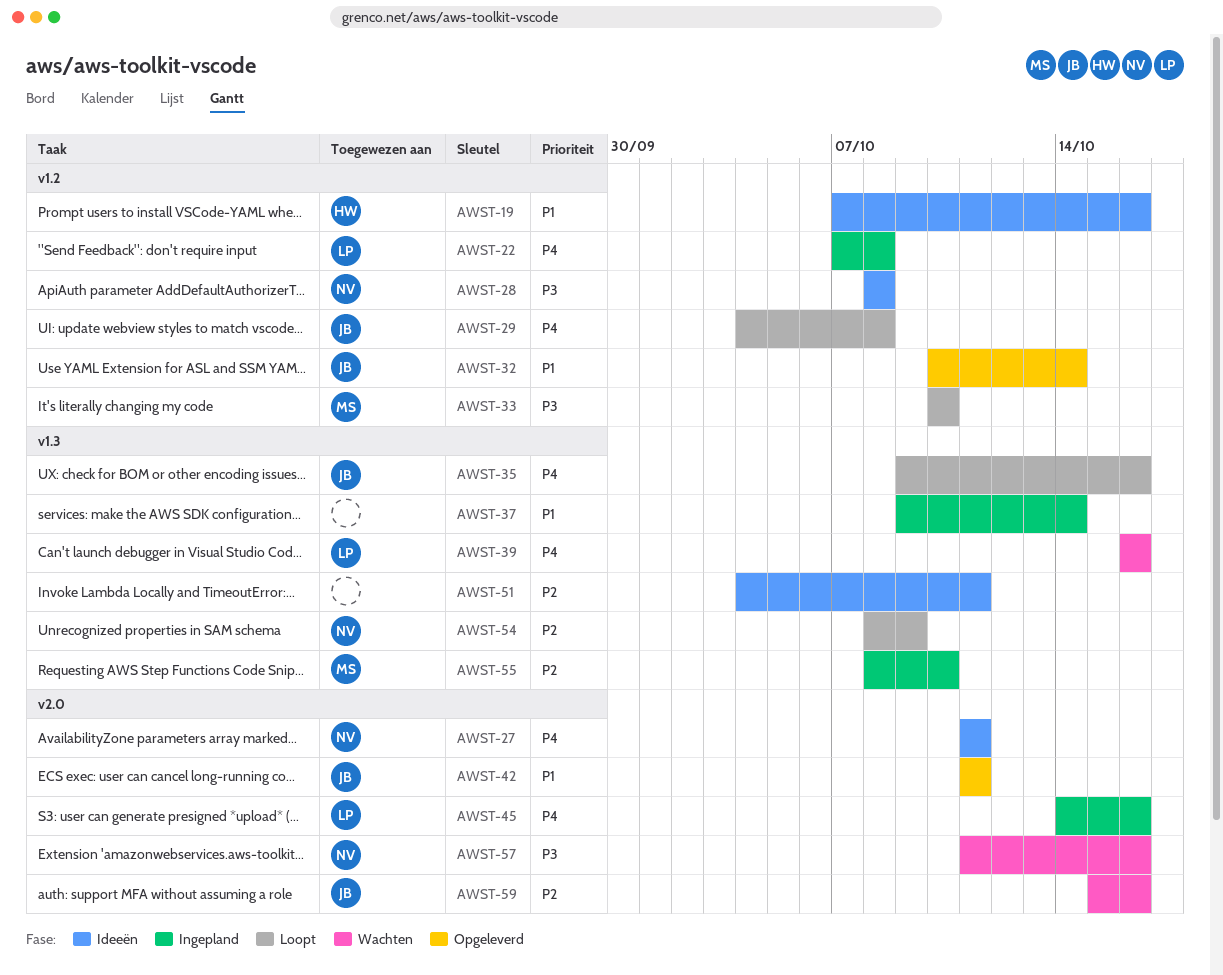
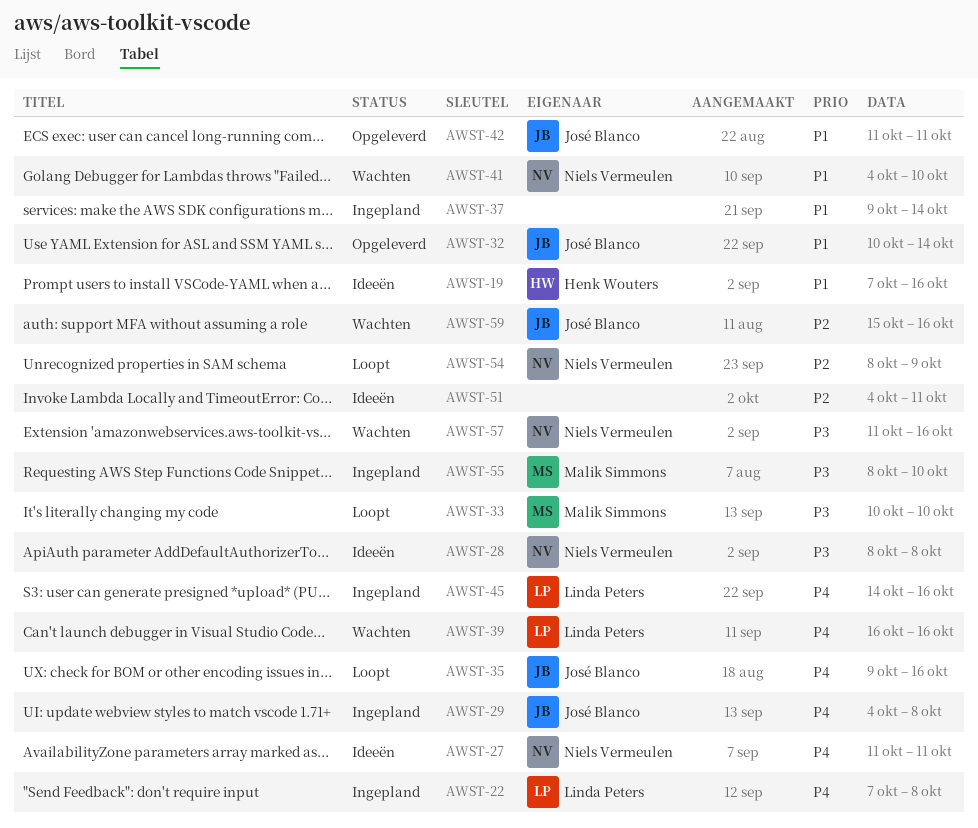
AWST-29, status: Loopt -> Ingepland
AWST-41: none -> present
AWST-55, priority: P2 -> P3

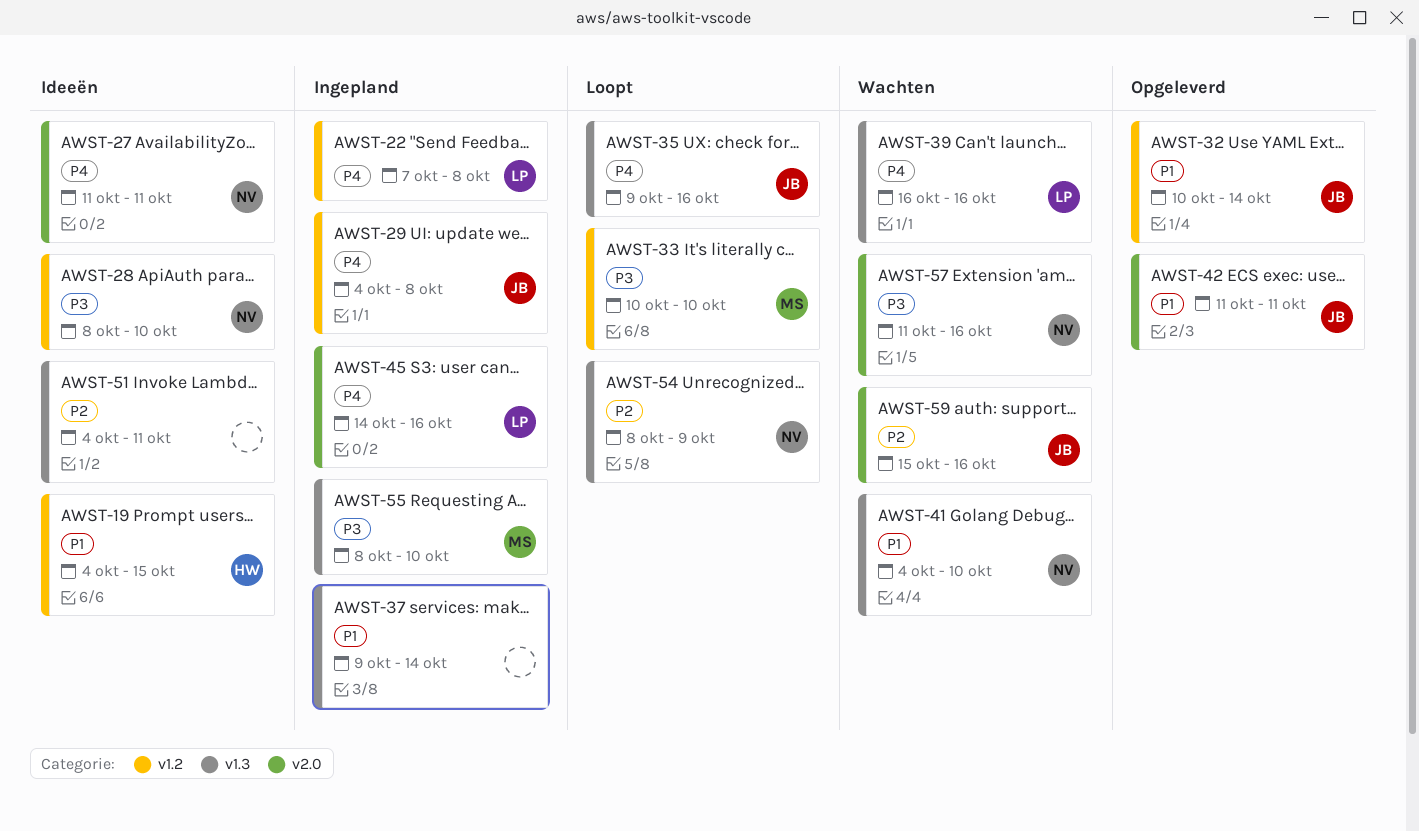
AWST-19, start: Oct 7 -> Oct 4
AWST-19, due: Oct 16 -> Oct 15
AWST-28, due: Oct 8 -> Oct 10

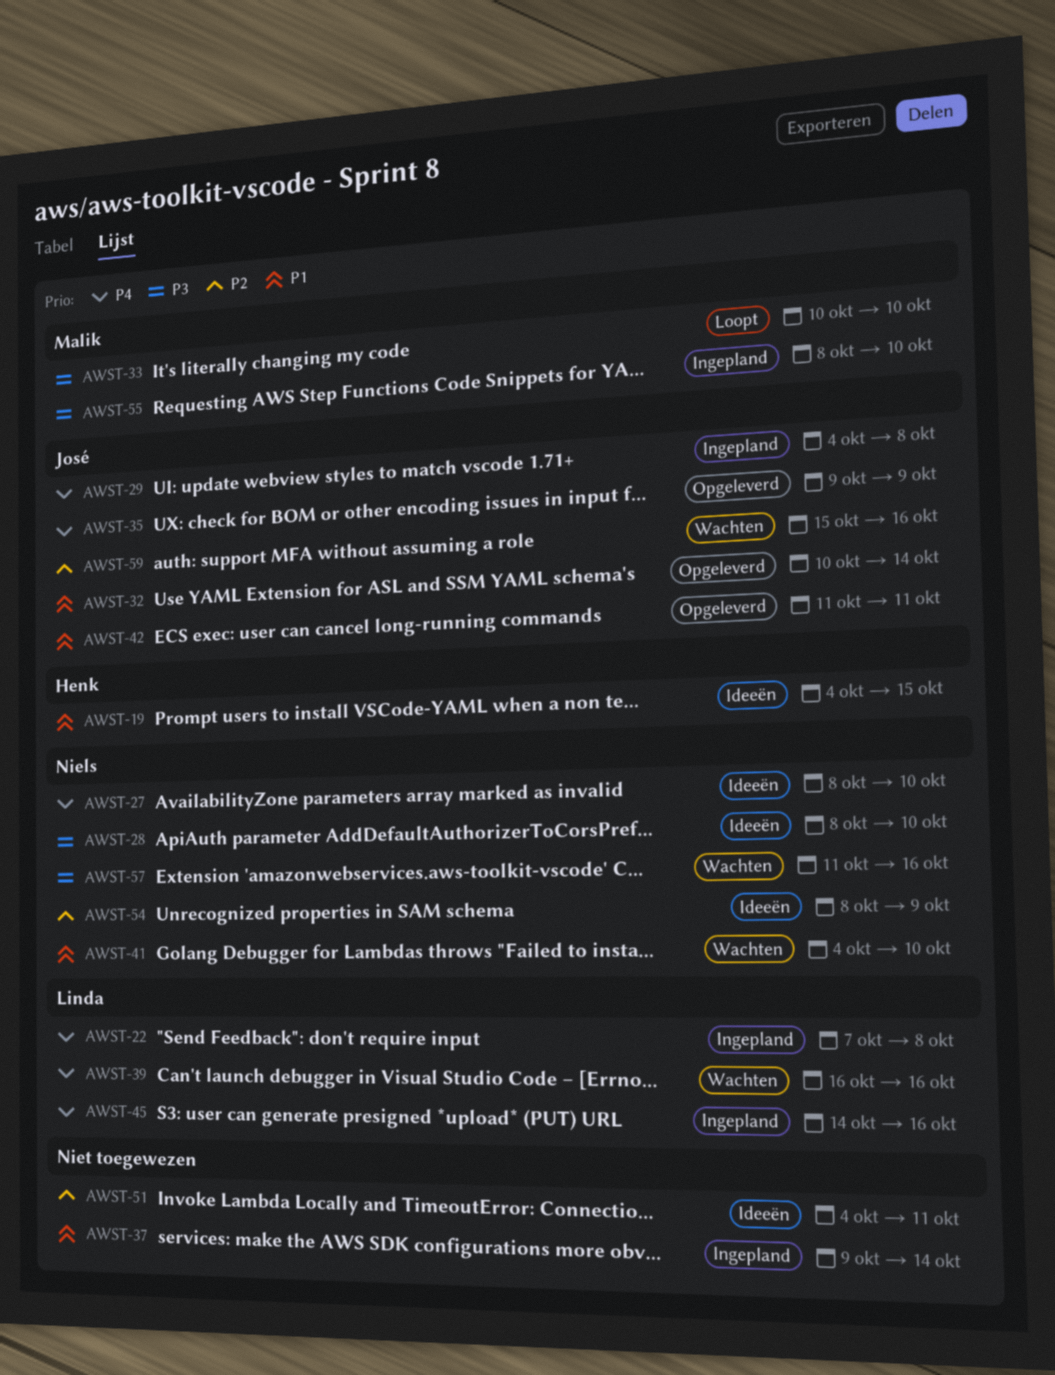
AWST-27, start: Oct 11 -> Oct 8
AWST-27, due: Oct 11 -> Oct 10
AWST-35, status: Loopt -> Opgeleverd
AWST-35, due: Oct 16 -> Oct 9
AWST-54, status: Loopt -> Ideeën

